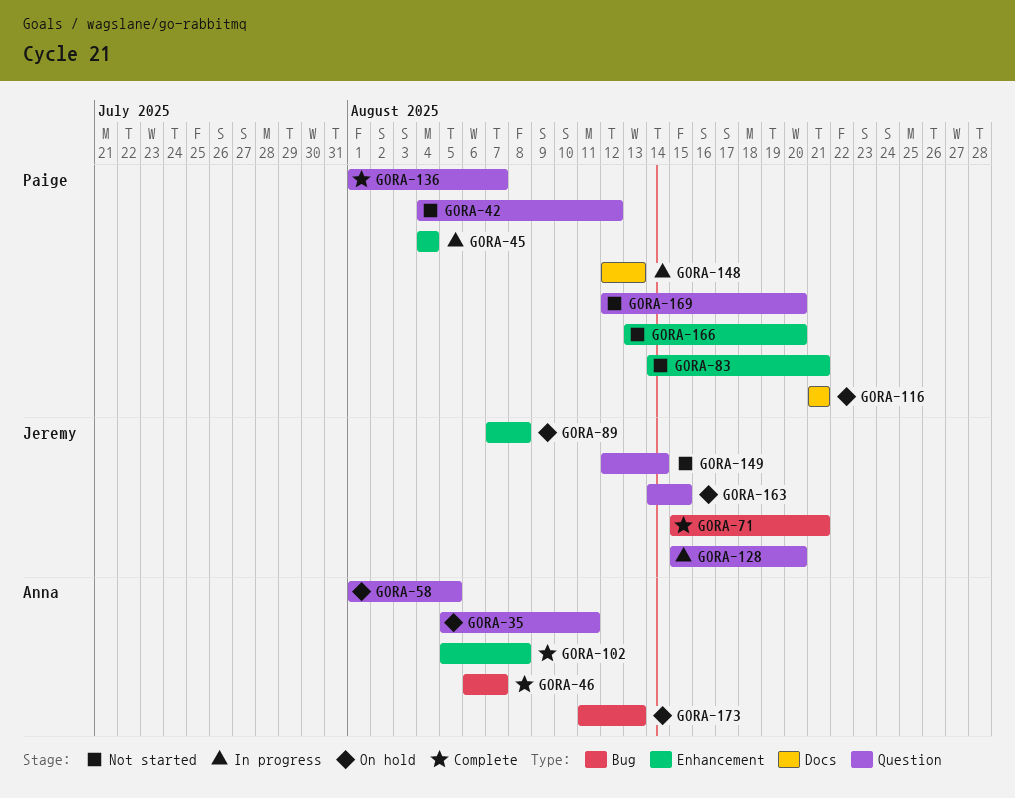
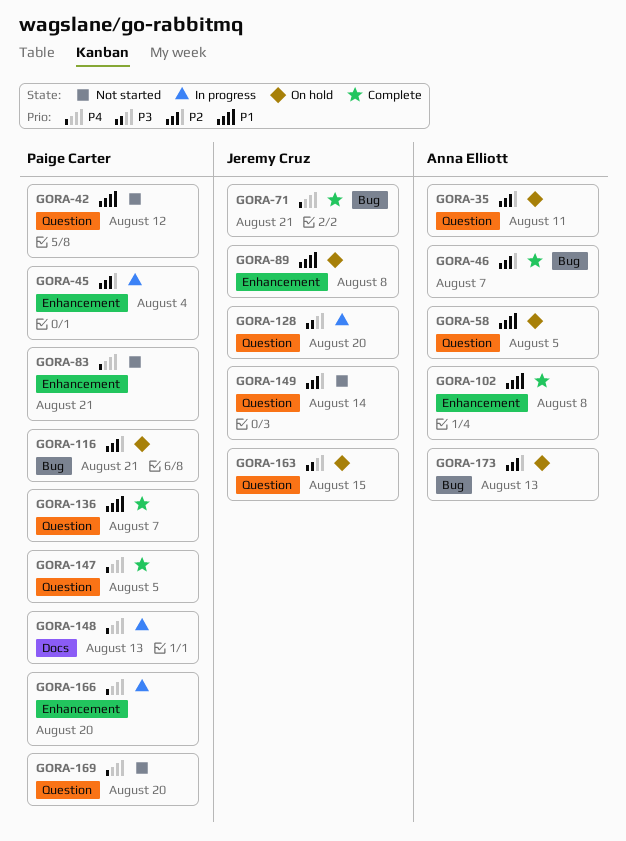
GORA-116, label: Docs -> Bug
GORA-147: none -> present
GORA-166, status: Not started -> In progress

